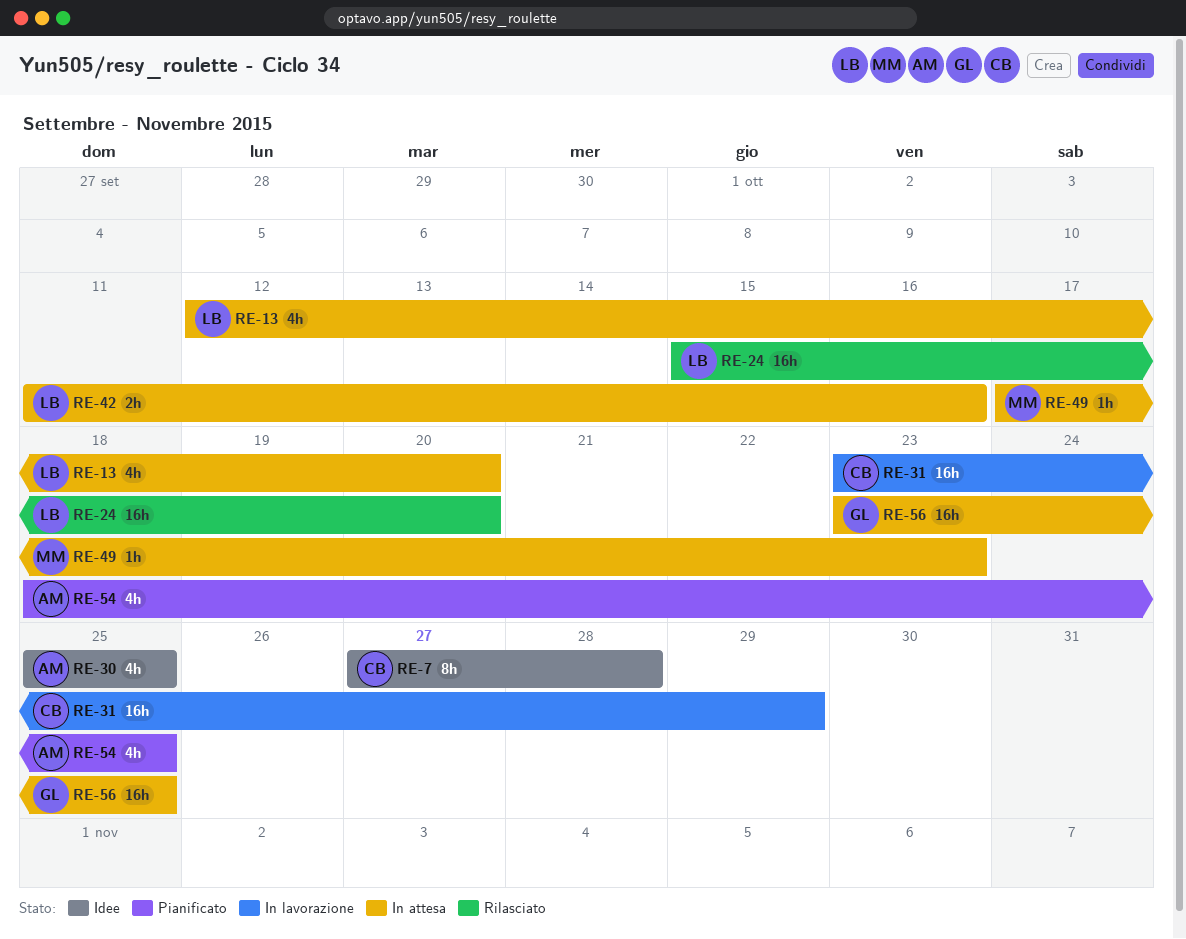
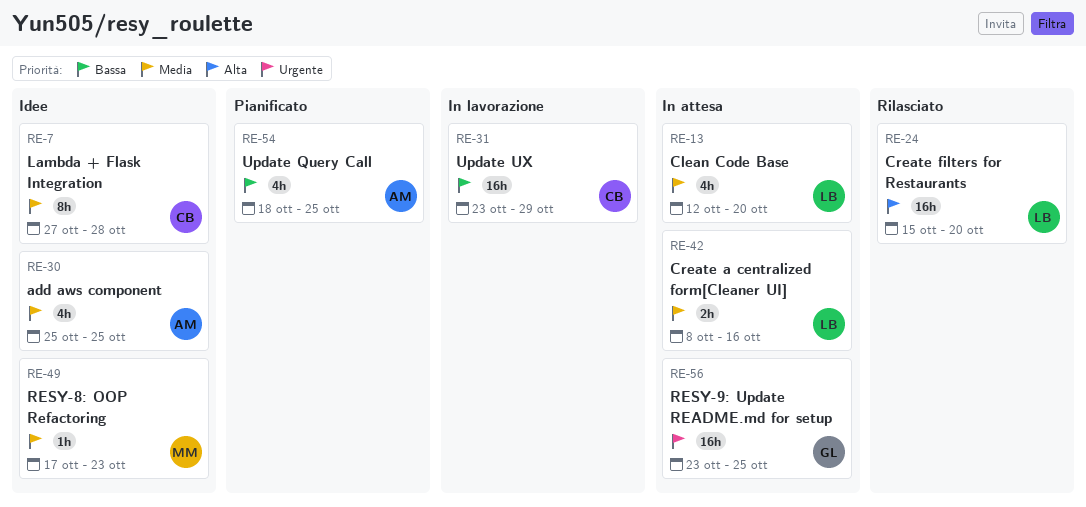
RE-42, start: Oct 11 -> Oct 8
RE-49, status: In attesa -> Idee

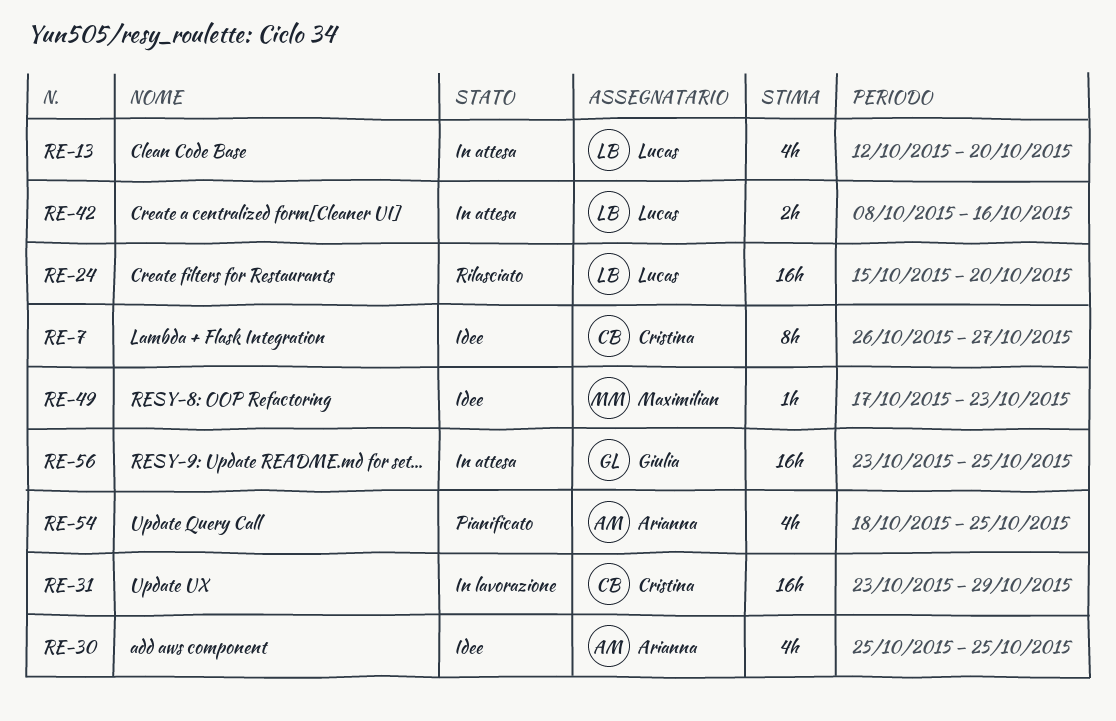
RE-7, start: Oct 27 -> Oct 26
RE-7, due: Oct 28 -> Oct 27

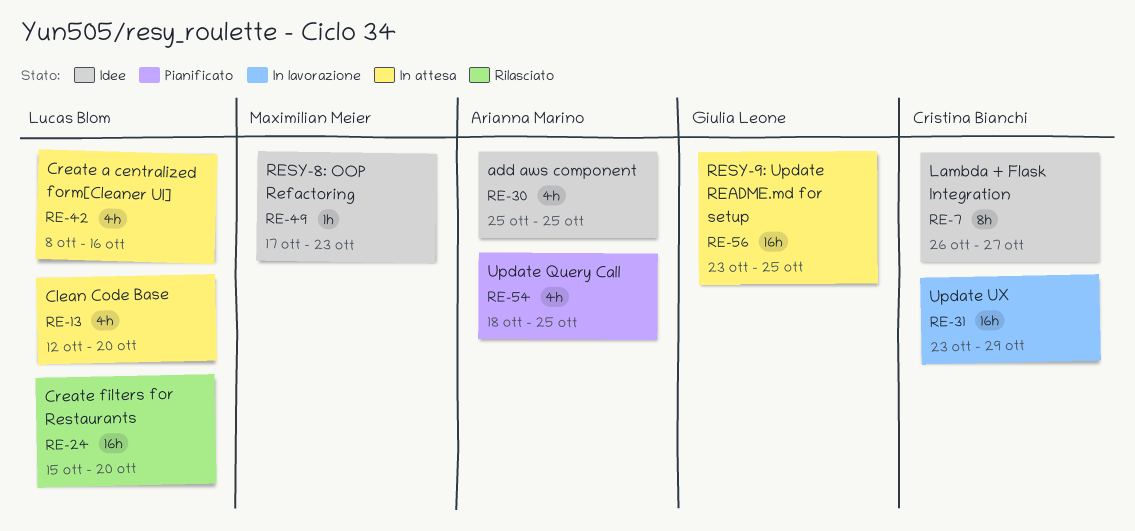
RE-42, estimate: 2h -> 4h

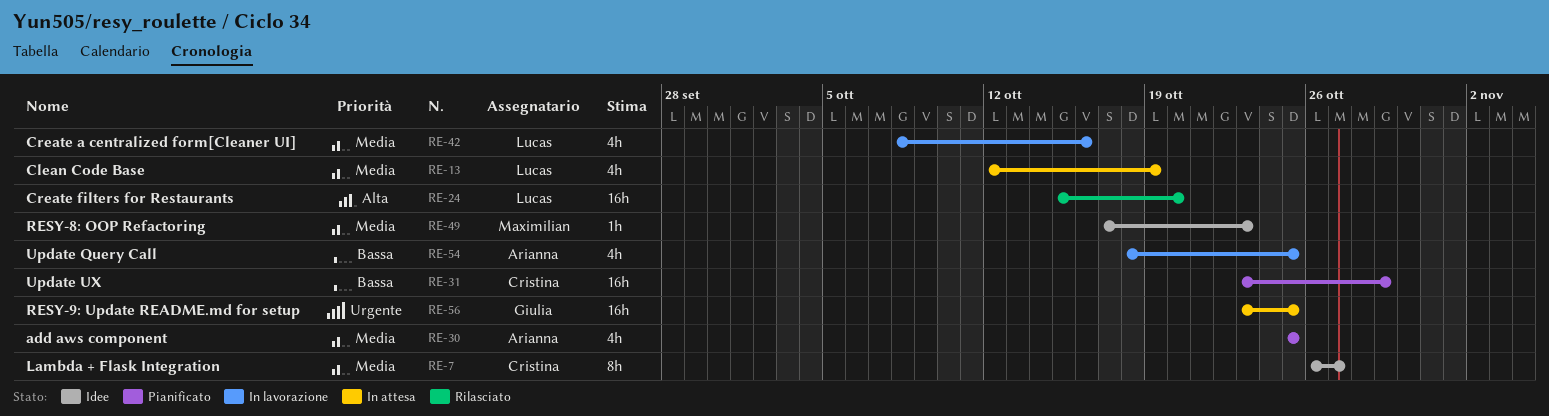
RE-13, due: Oct 20 -> Oct 19
RE-30, status: Idee -> Pianificato
RE-31, status: In lavorazione -> Pianificato
RE-42, status: In attesa -> In lavorazione
RE-54, status: Pianificato -> In lavorazione

